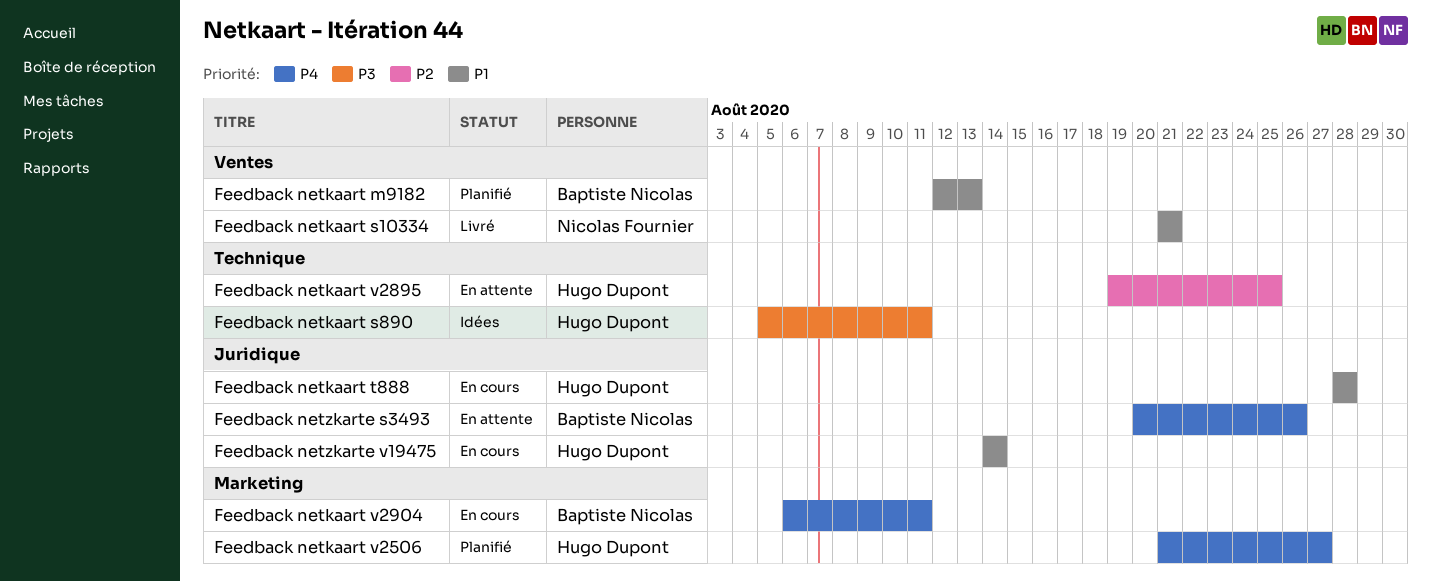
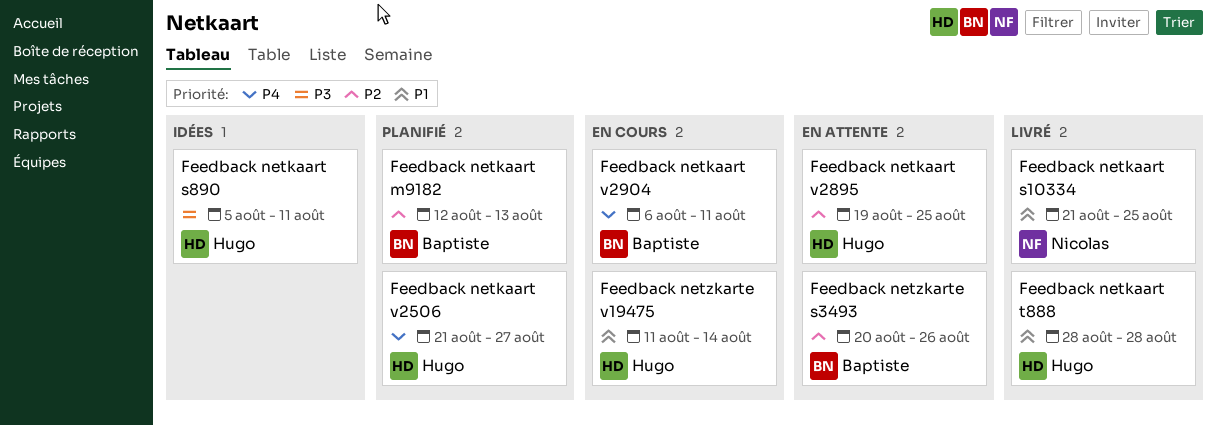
Feedback netkaart m9182, priority: P1 -> P2
Feedback netkaart s10334, due: Aug 21 -> Aug 25
Feedback netkaart t888, status: En cours -> Livré
Feedback netzkarte s3493, priority: P4 -> P2
Feedback netzkarte v19475, start: Aug 14 -> Aug 11

